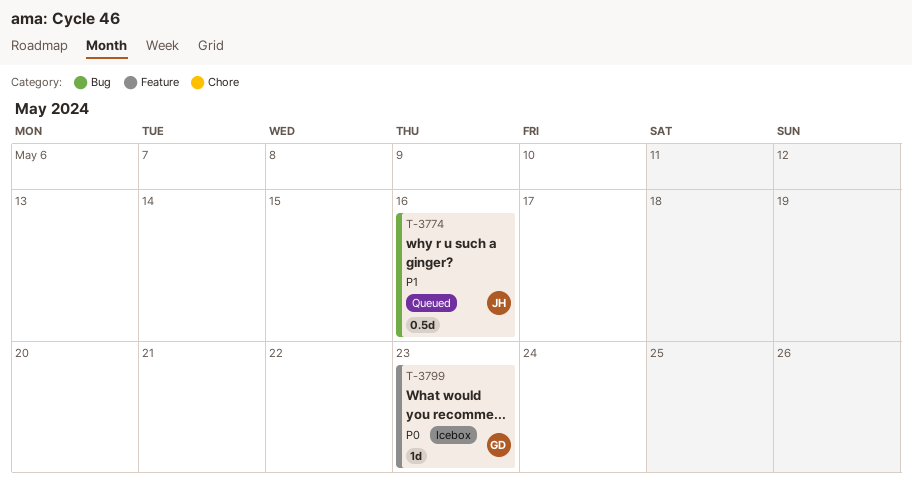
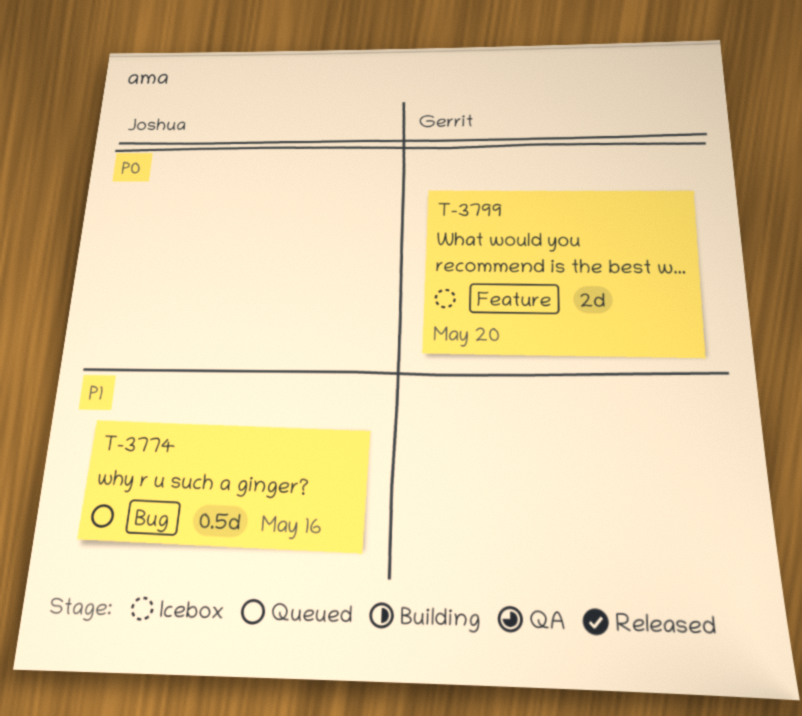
T-3799, estimate: 1d -> 2d
T-3799, due: May 23 -> May 20

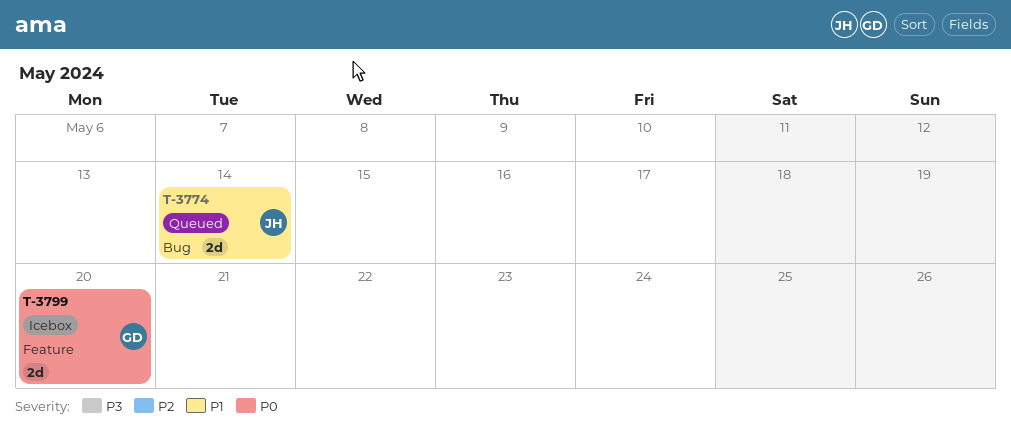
T-3774, estimate: 0.5d -> 2d
T-3774, due: May 16 -> May 14

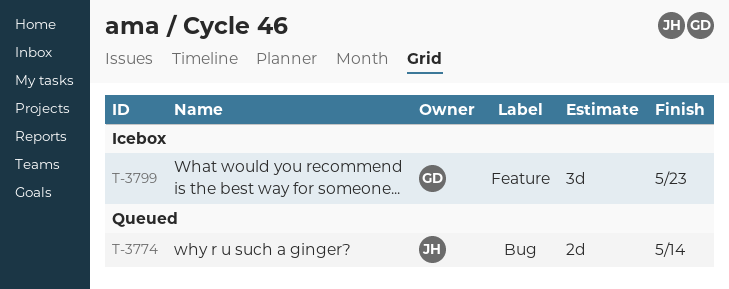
T-3799, estimate: 2d -> 3d
T-3799, due: May 20 -> May 23

